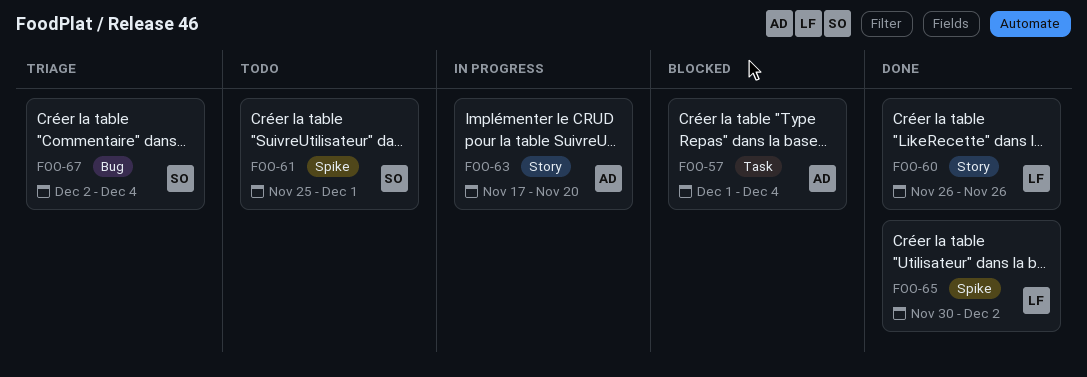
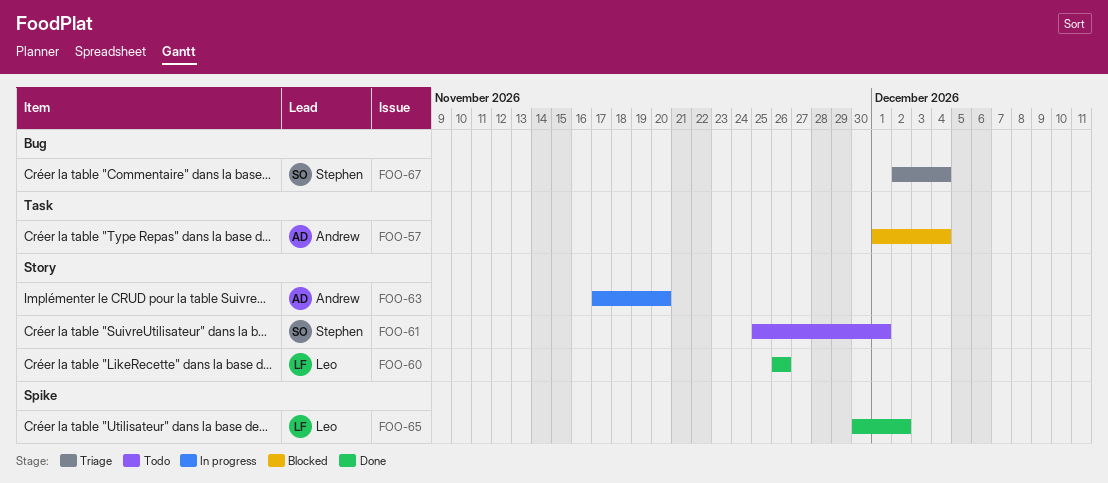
FOO-61, label: Spike -> Story

